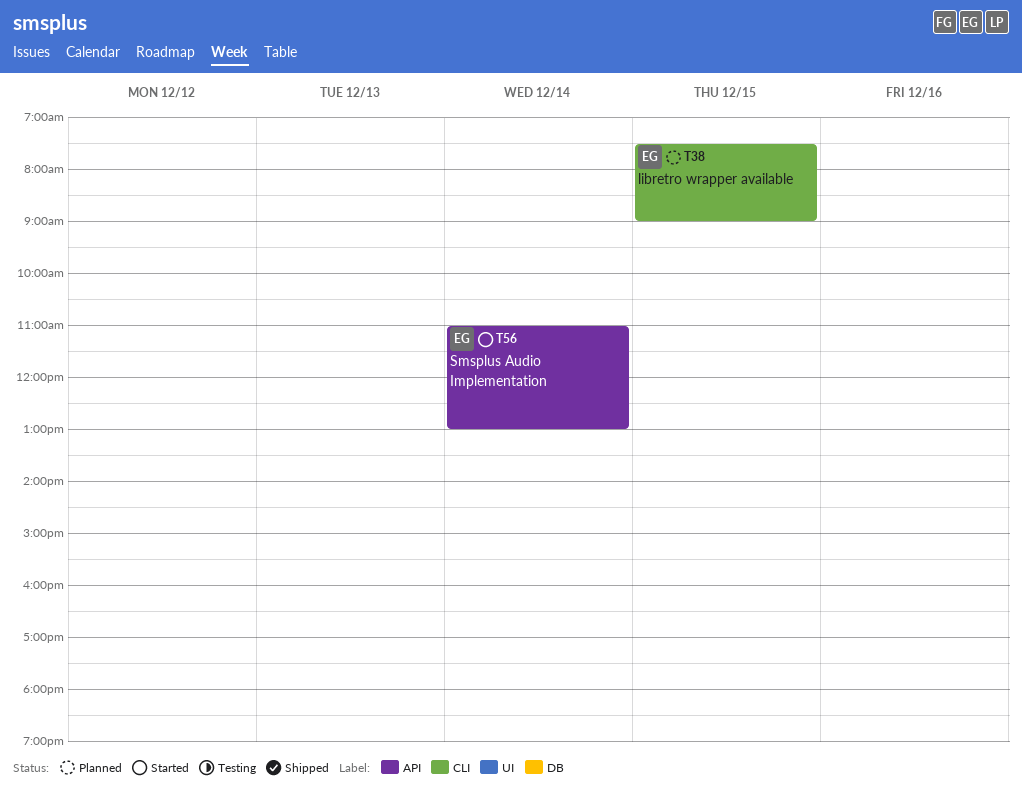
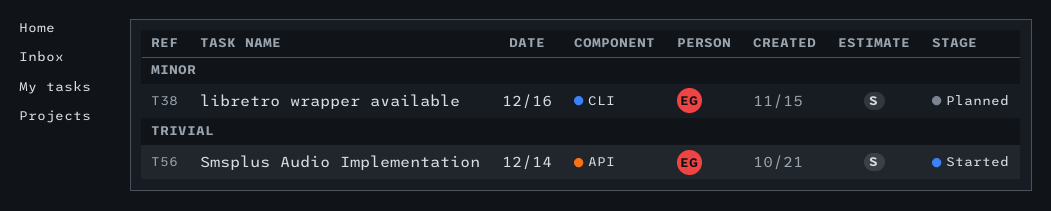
T38, day: Dec 15 -> Dec 16

